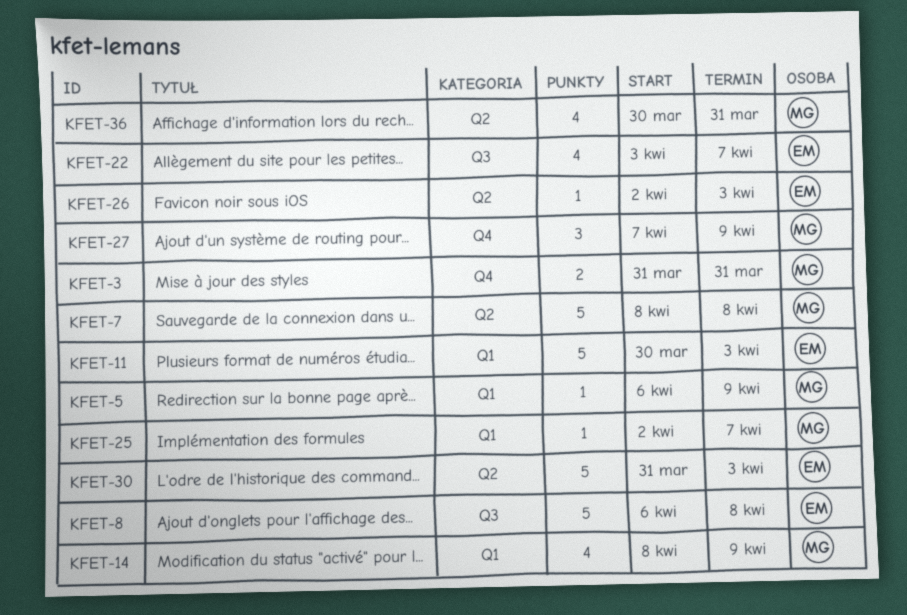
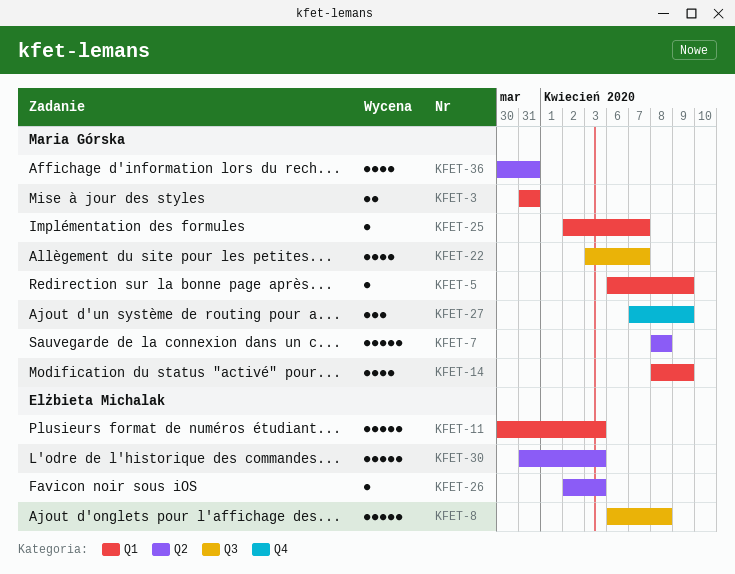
KFET-3, label: Q4 -> Q1
KFET-22, owner: Elżbieta Michalak -> Maria Górska

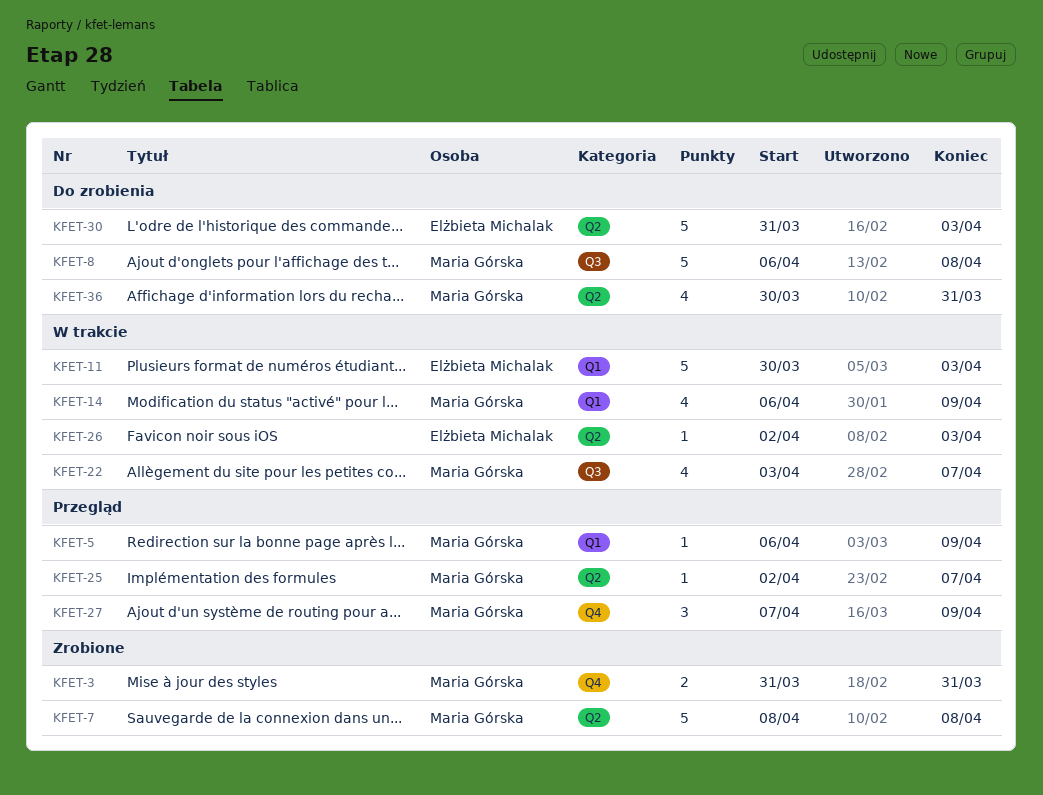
KFET-3, label: Q1 -> Q4
KFET-8, owner: Elżbieta Michalak -> Maria Górska
KFET-14, start: Apr 8 -> Apr 6
KFET-25, label: Q1 -> Q2

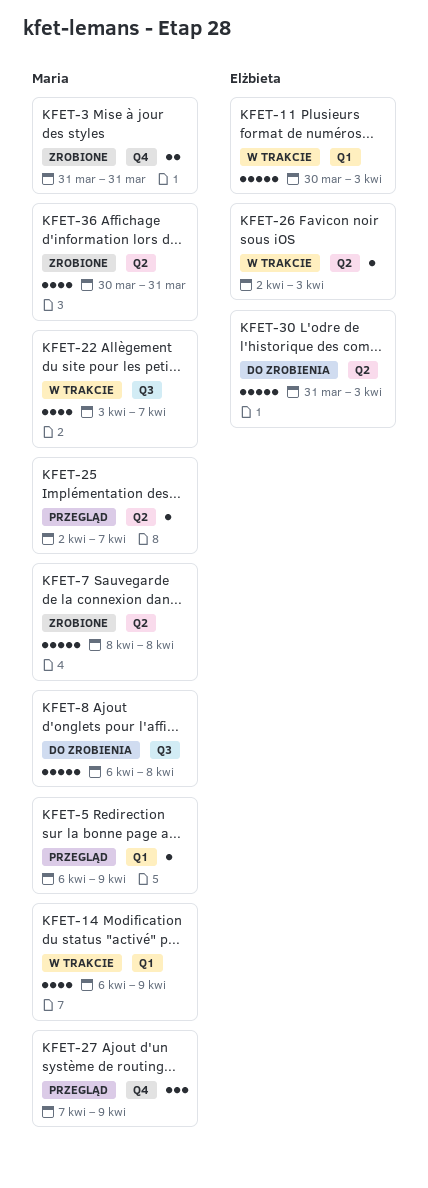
KFET-36, status: Do zrobienia -> Zrobione

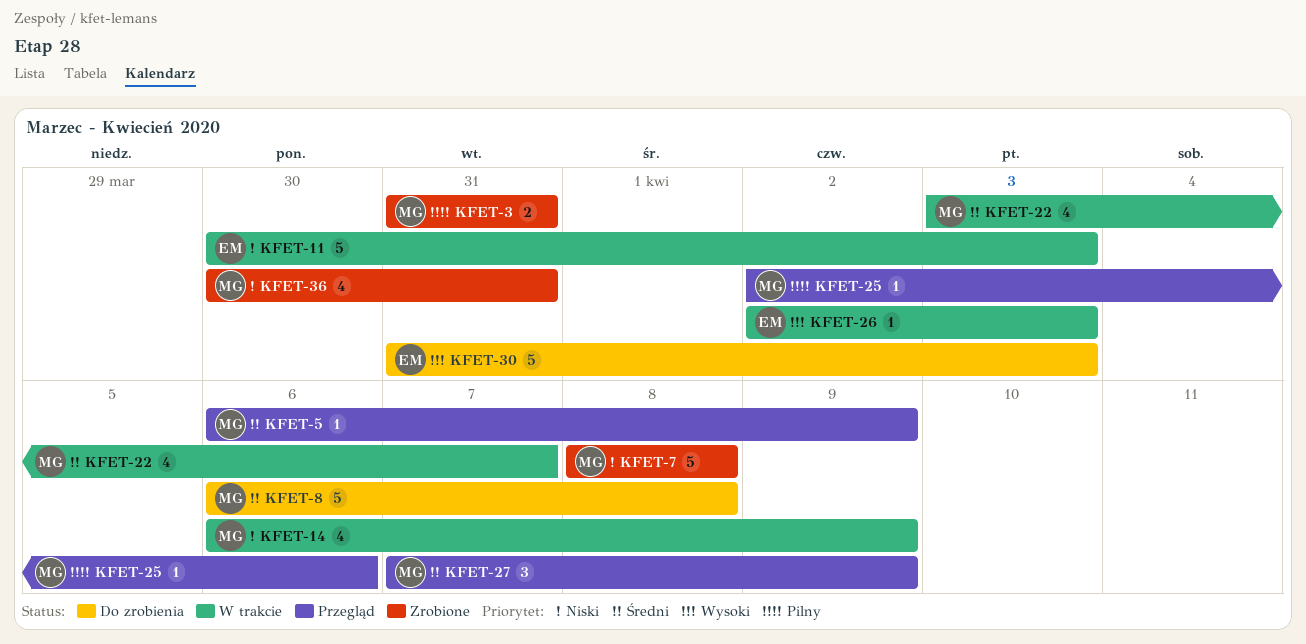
KFET-25, due: Apr 7 -> Apr 6

